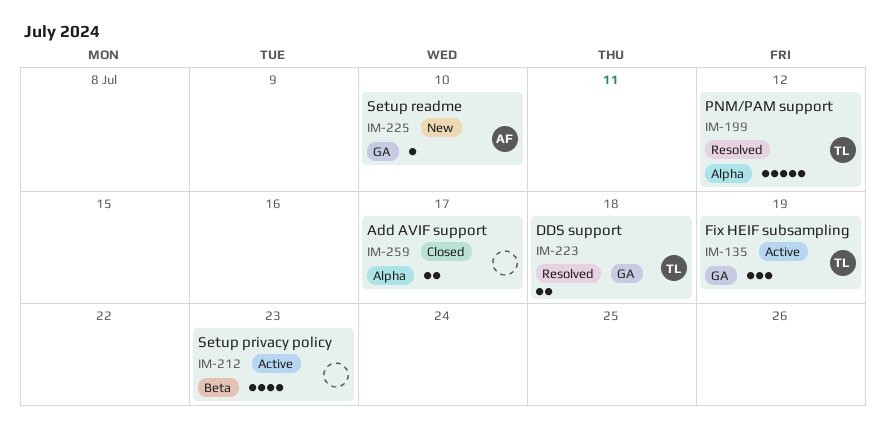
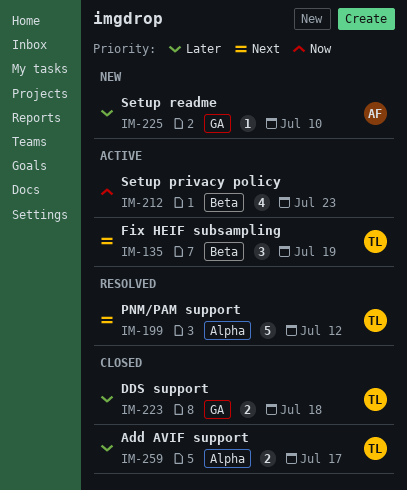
IM-135, label: GA -> Beta
IM-223, status: Resolved -> Closed
IM-259, owner: none -> TL

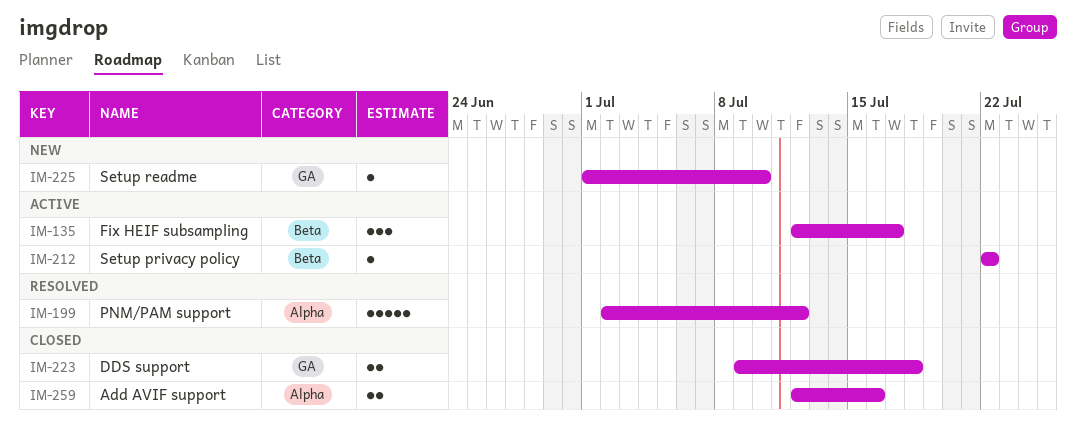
IM-135, due: Jul 19 -> Jul 17
IM-212, estimate: 4 -> 1
IM-212, due: Jul 23 -> Jul 22
IM-259, due: Jul 17 -> Jul 16

